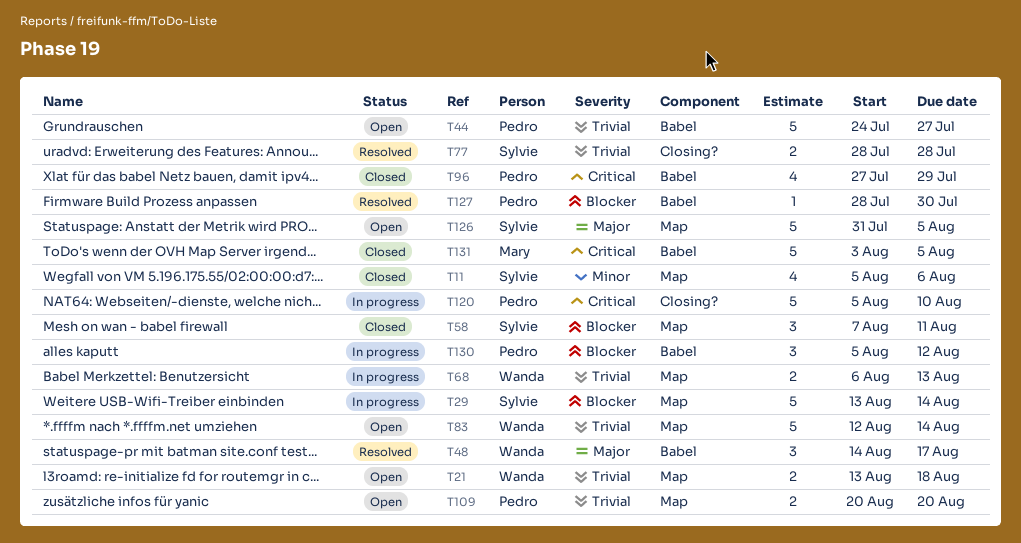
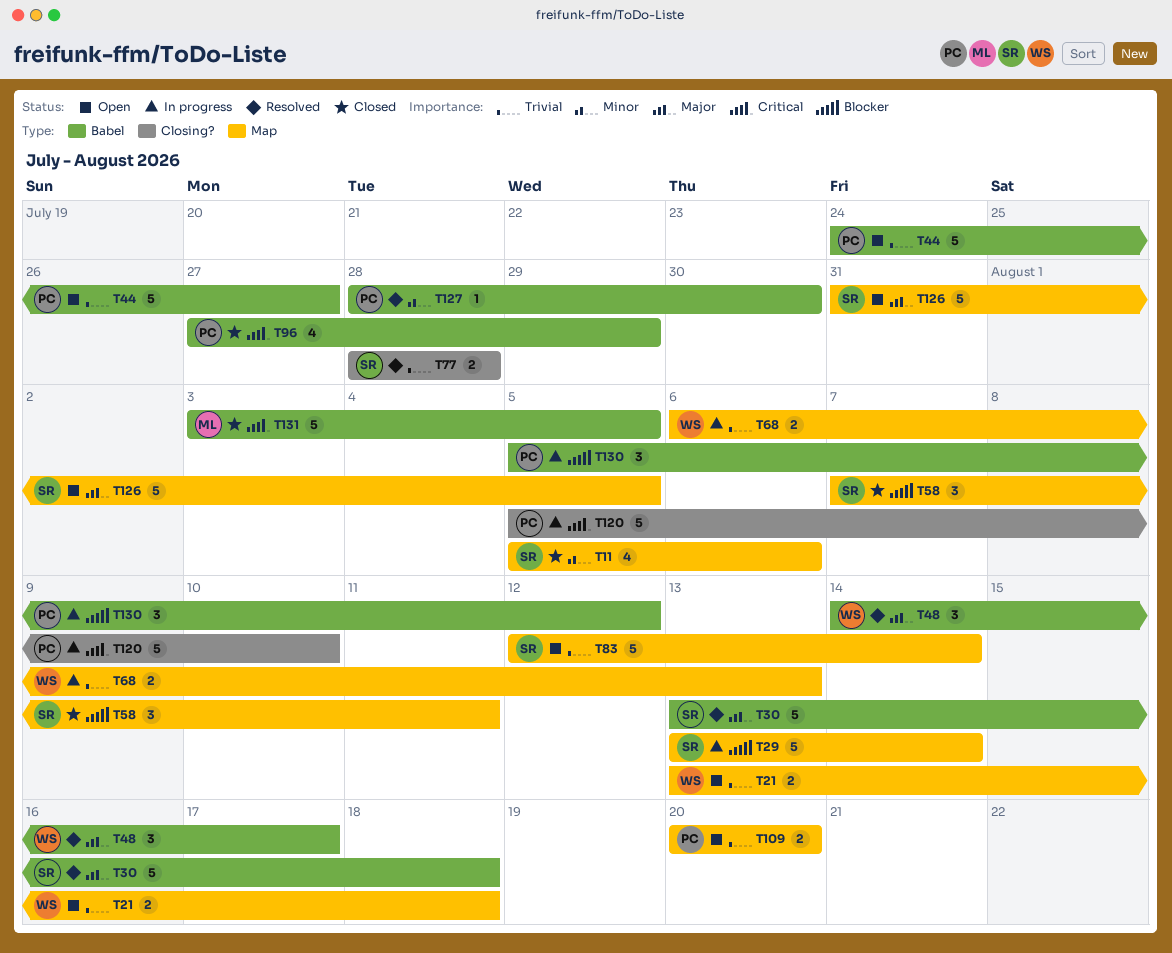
T30: none -> present
T83, owner: Wanda -> Sylvie
T127, priority: Blocker -> Minor

